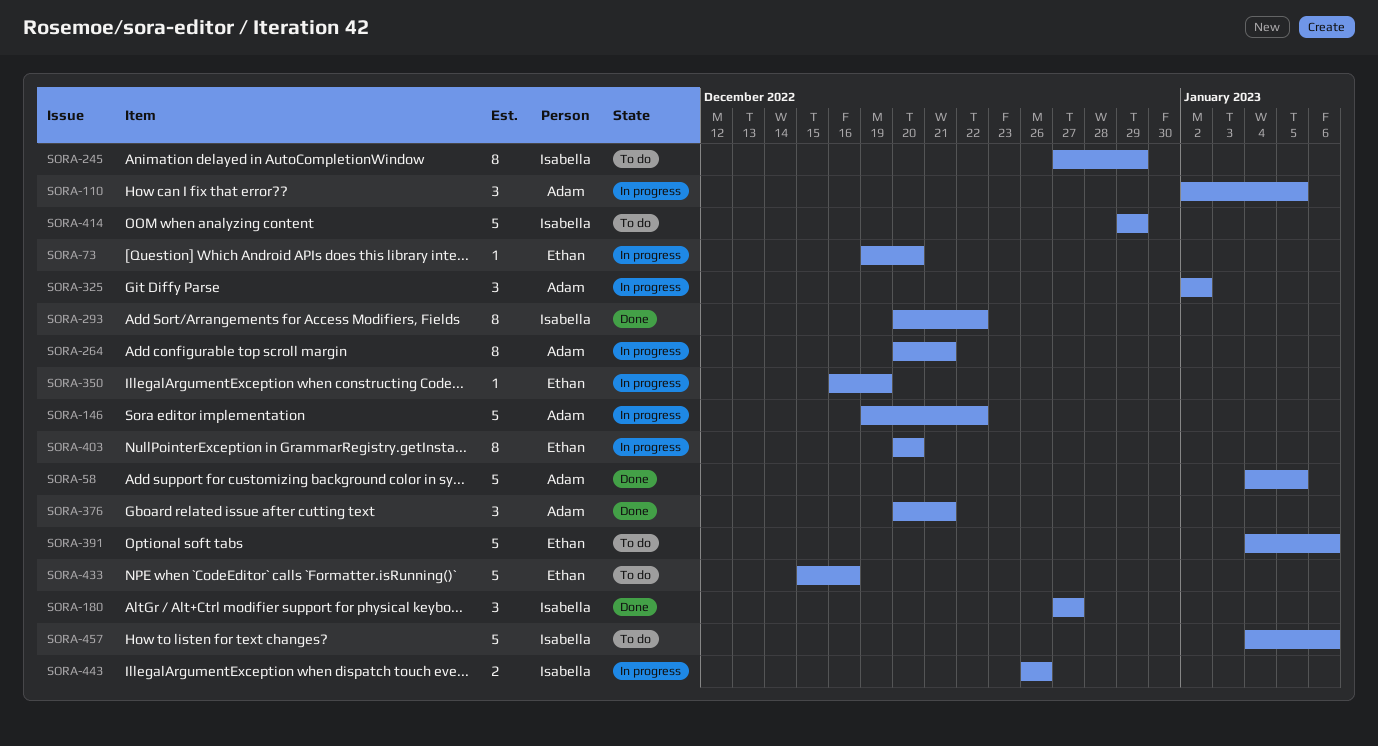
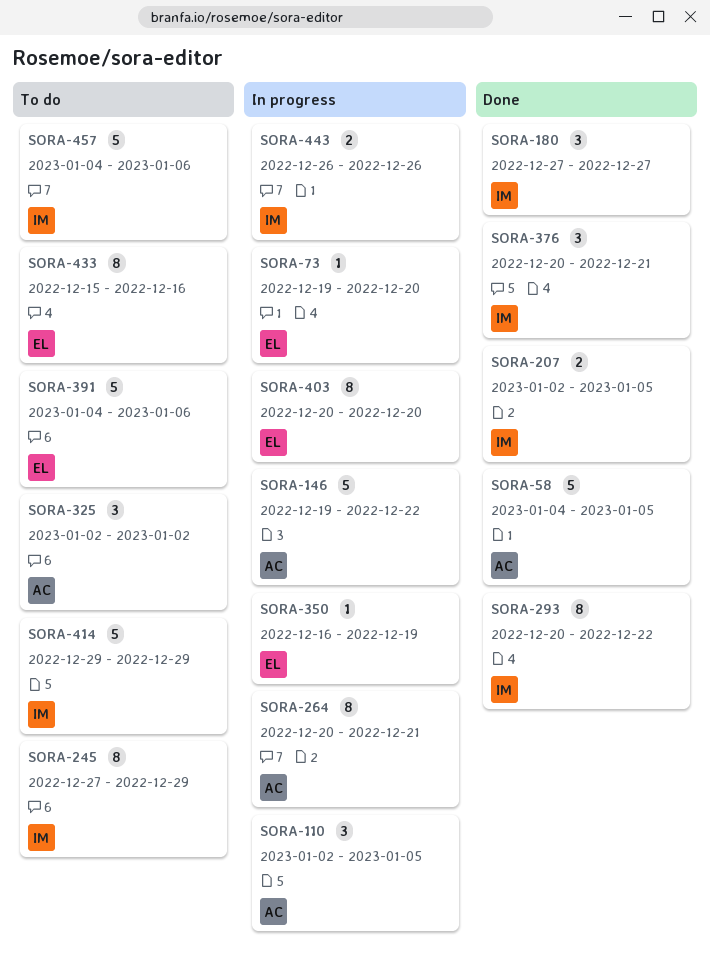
SORA-207: none -> present
SORA-325, status: In progress -> To do
SORA-376, owner: Adam -> Isabella
SORA-433, estimate: 5 -> 8

